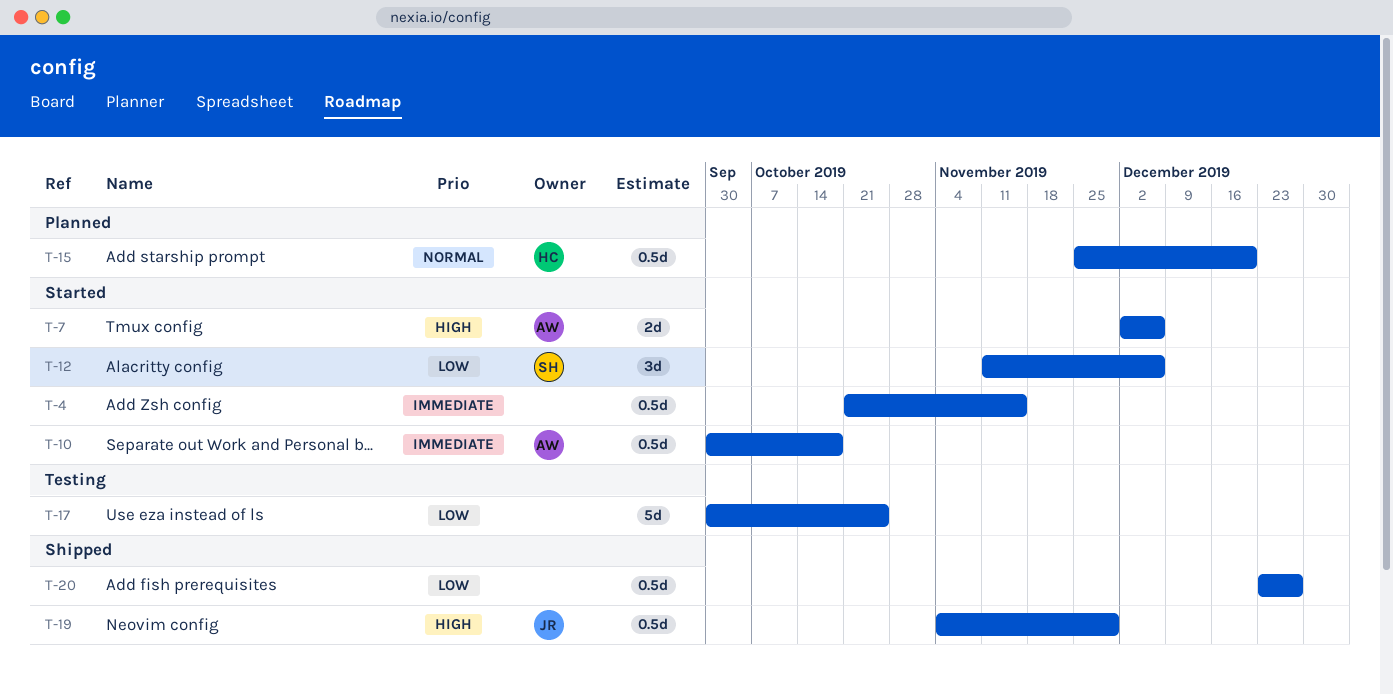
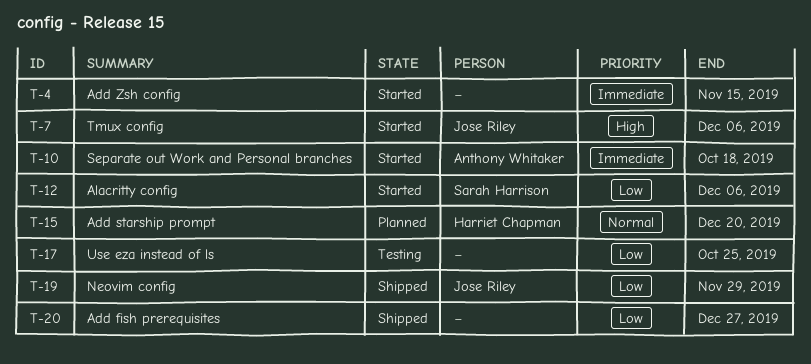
T-7, owner: Anthony Whitaker -> Jose Riley
T-19, priority: High -> Low

